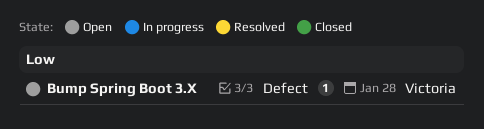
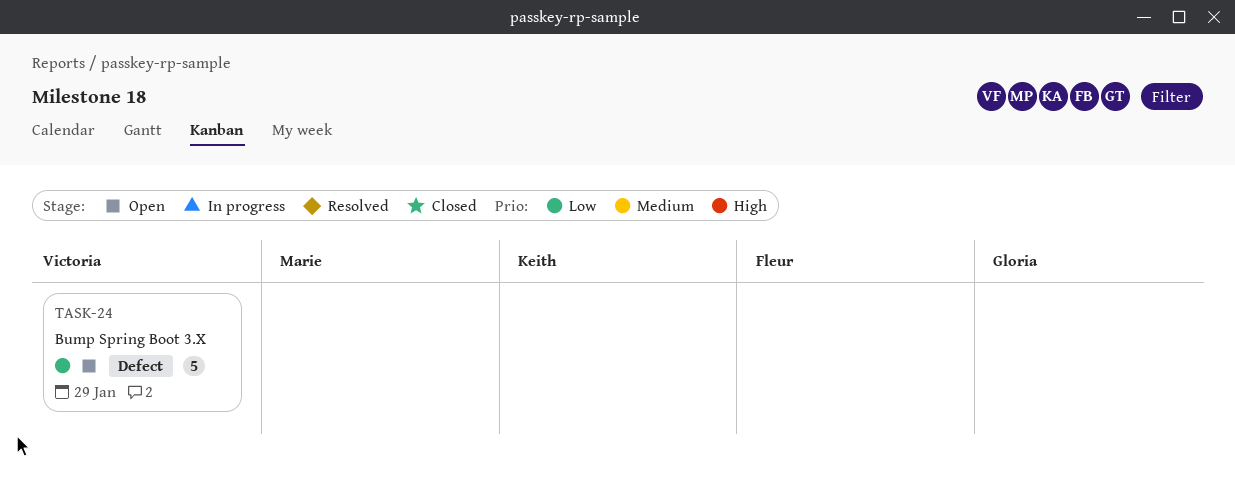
Bump Spring Boot 3.X, estimate: 1 -> 5
Bump Spring Boot 3.X, due: Jan 28 -> Jan 29

